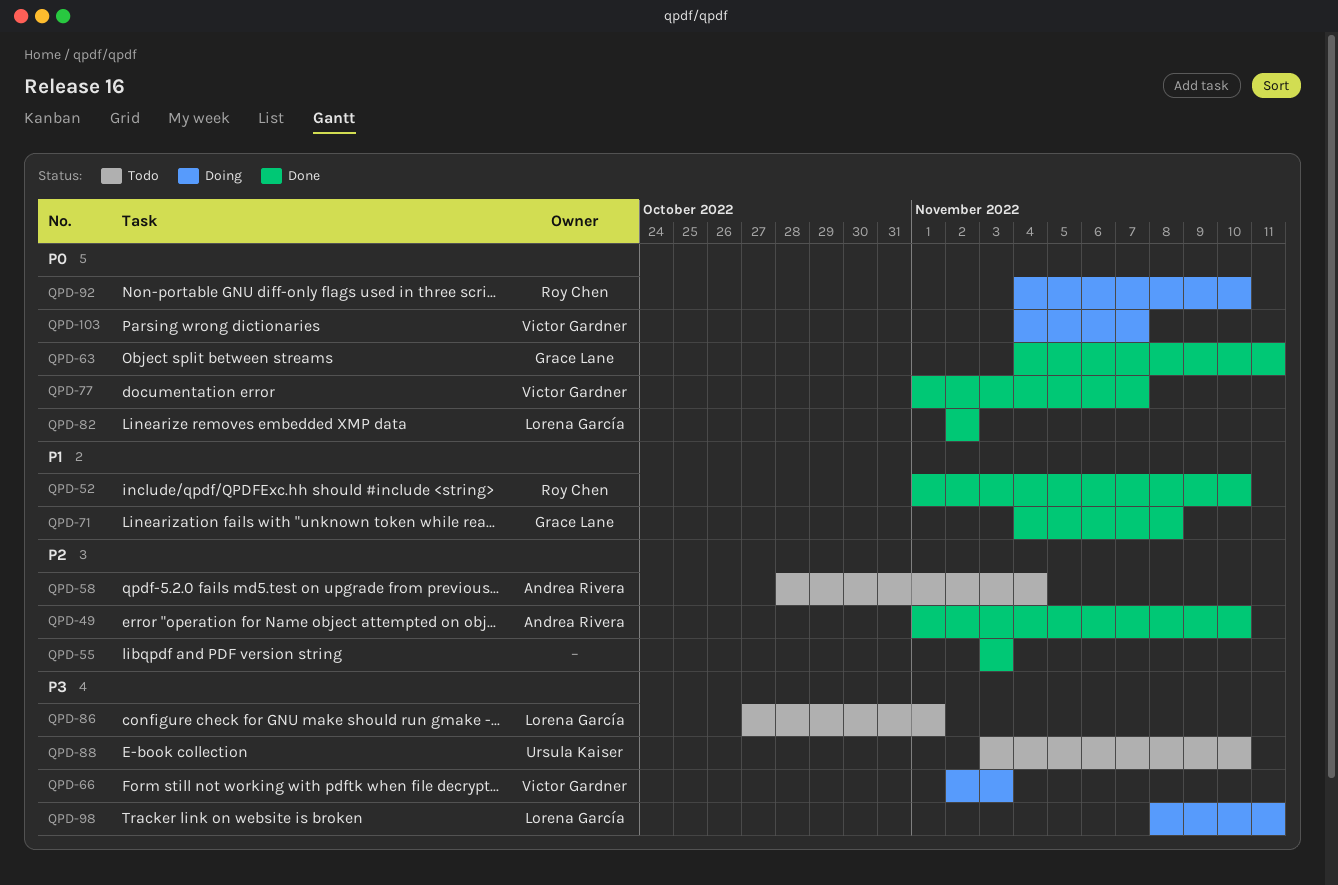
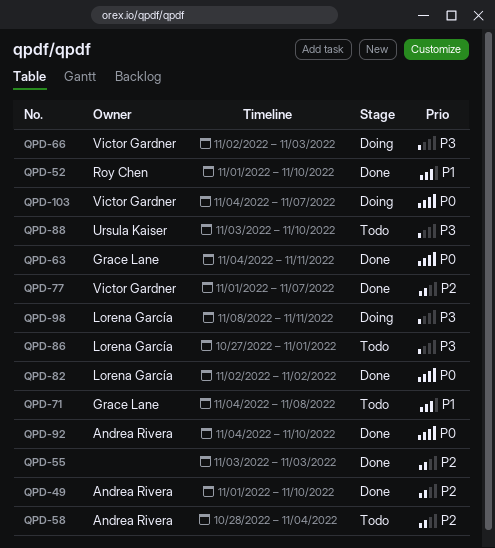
QPD-71, status: Done -> Todo
QPD-77, priority: P0 -> P2
QPD-92, status: Doing -> Done
QPD-92, owner: Roy Chen -> Andrea Rivera

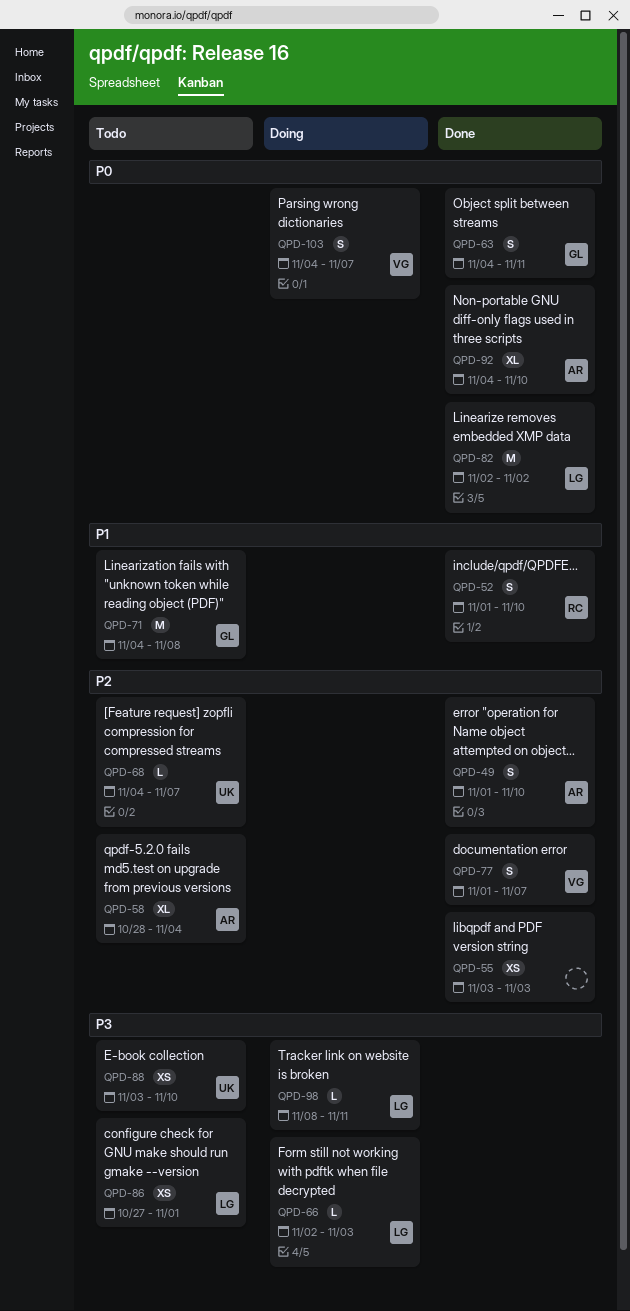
QPD-66, owner: Victor Gardner -> Lorena García
QPD-68: none -> present

